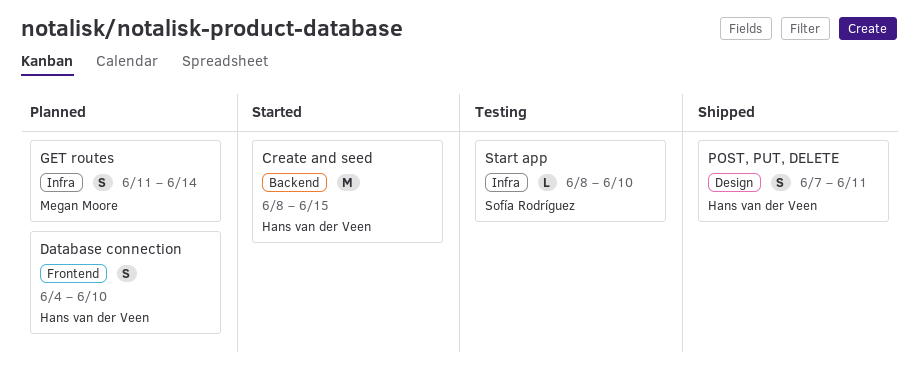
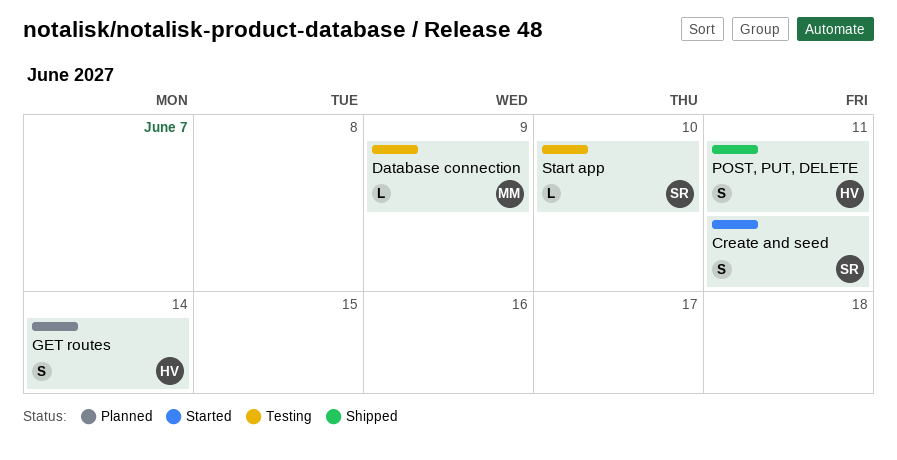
Create and seed, owner: Hans van der Veen -> Sofía Rodríguez
Create and seed, estimate: M -> S
Create and seed, due: Jun 15 -> Jun 11
Database connection, status: Planned -> Testing
Database connection, owner: Hans van der Veen -> Megan Moore
Database connection, estimate: S -> L
Database connection, due: Jun 10 -> Jun 9
GET routes, owner: Megan Moore -> Hans van der Veen

